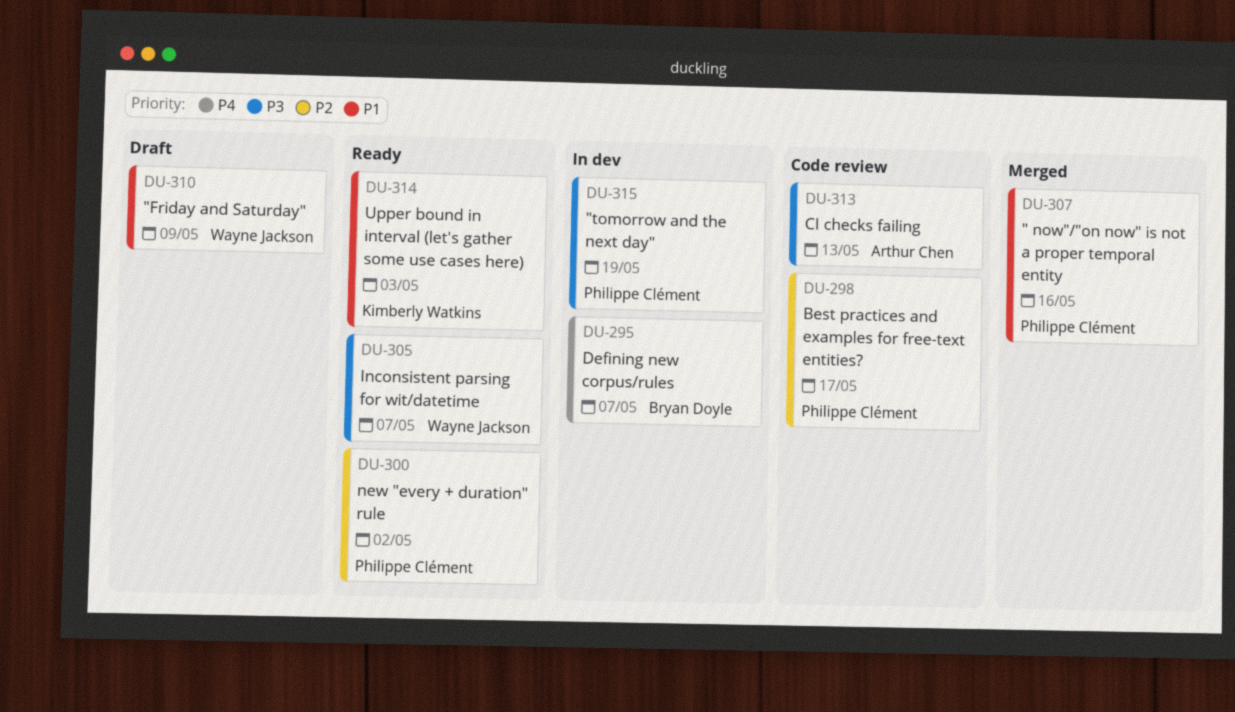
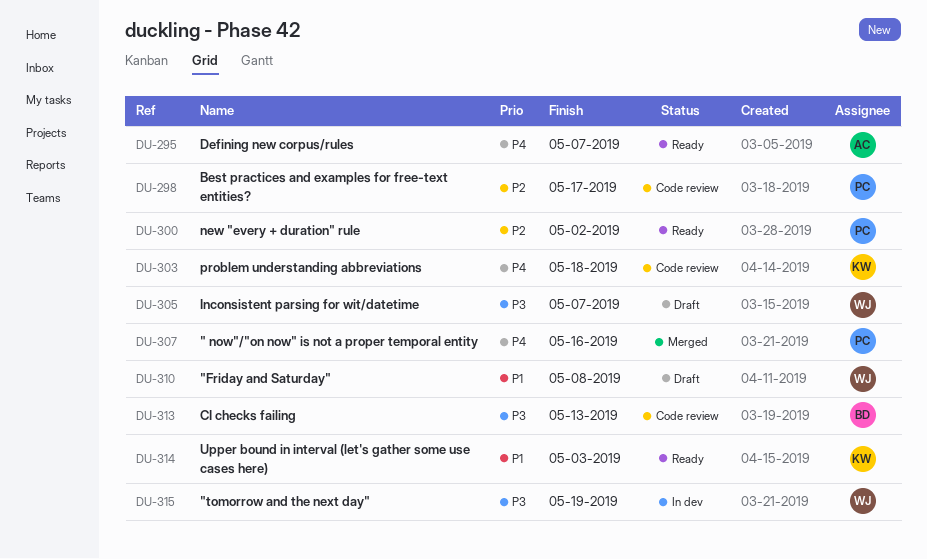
DU-295, status: In dev -> Ready
DU-295, owner: Bryan Doyle -> Arthur Chen
DU-303: none -> present
DU-305, status: Ready -> Draft
DU-307, priority: P1 -> P4
DU-310, due: May 9 -> May 8
DU-313, owner: Arthur Chen -> Bryan Doyle
DU-315, owner: Philippe Clément -> Wayne Jackson

